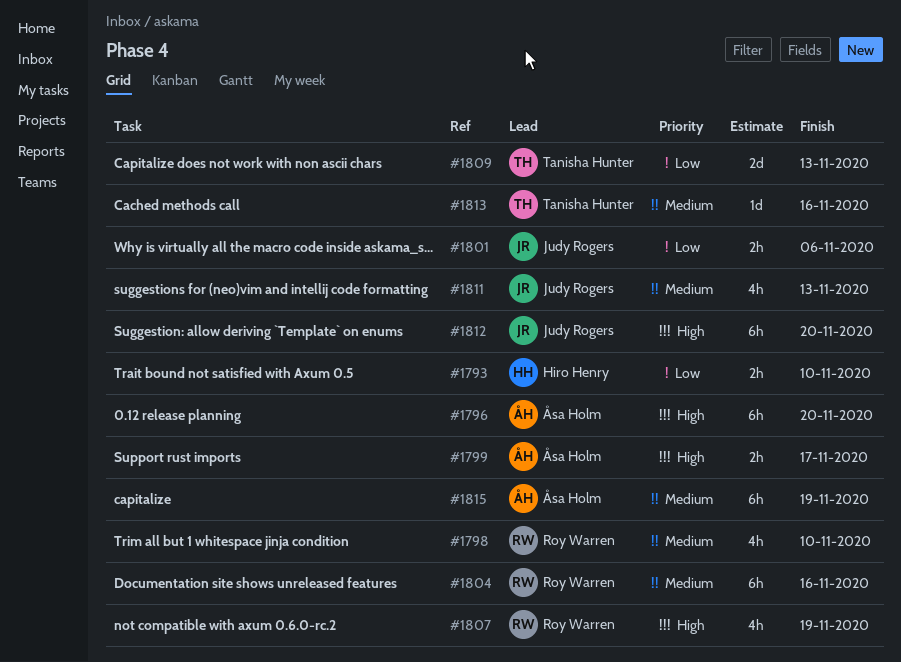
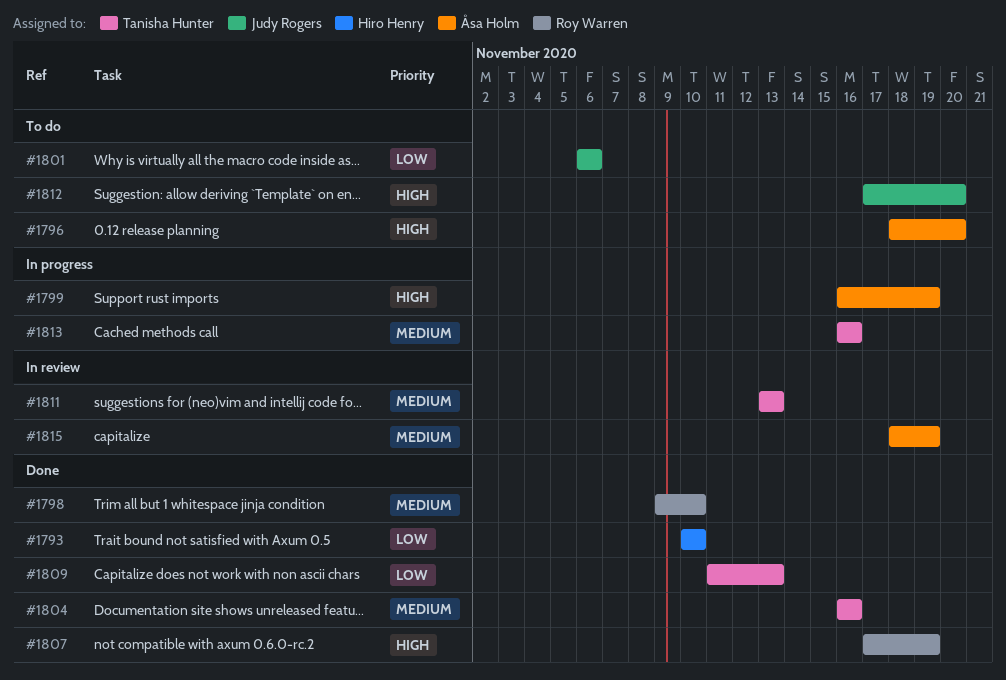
#1799, due: Nov 17 -> Nov 19
#1804, owner: Roy Warren -> Tanisha Hunter
#1811, owner: Judy Rogers -> Tanisha Hunter

